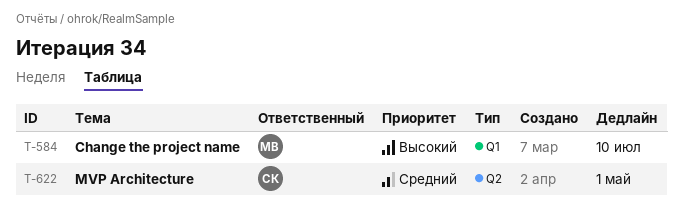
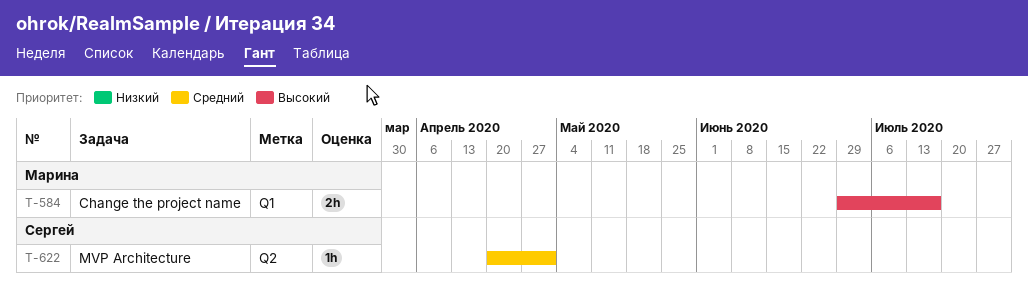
T-584, due: Jul 10 -> Jul 17

